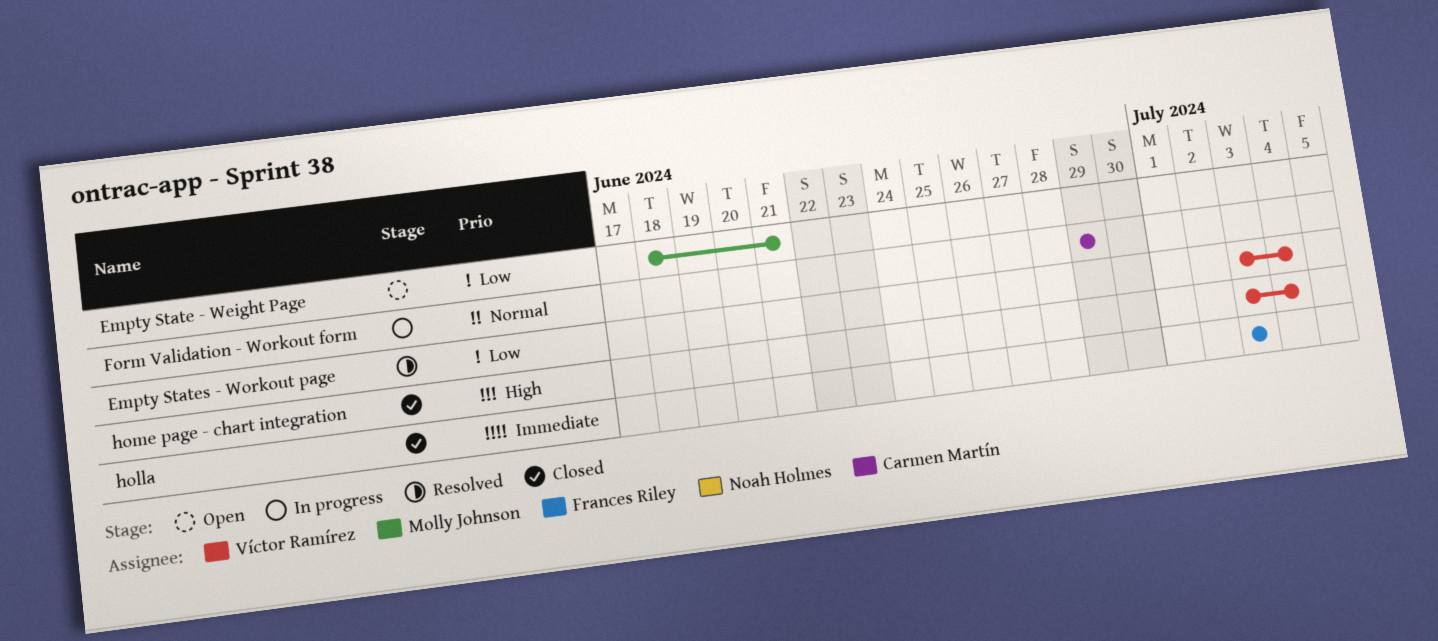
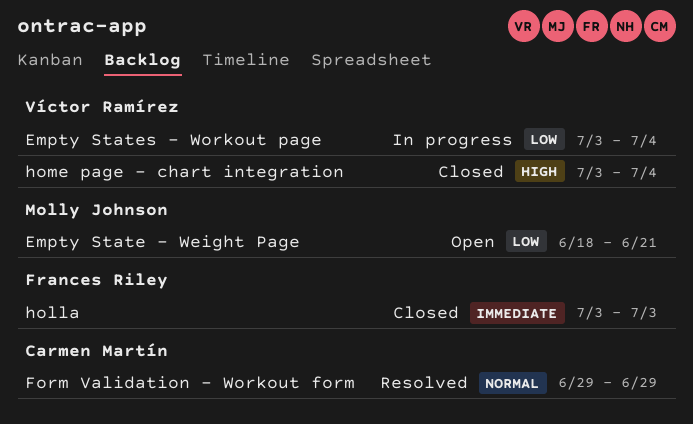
Empty States - Workout page, status: Resolved -> In progress
Form Validation - Workout form, status: In progress -> Resolved

